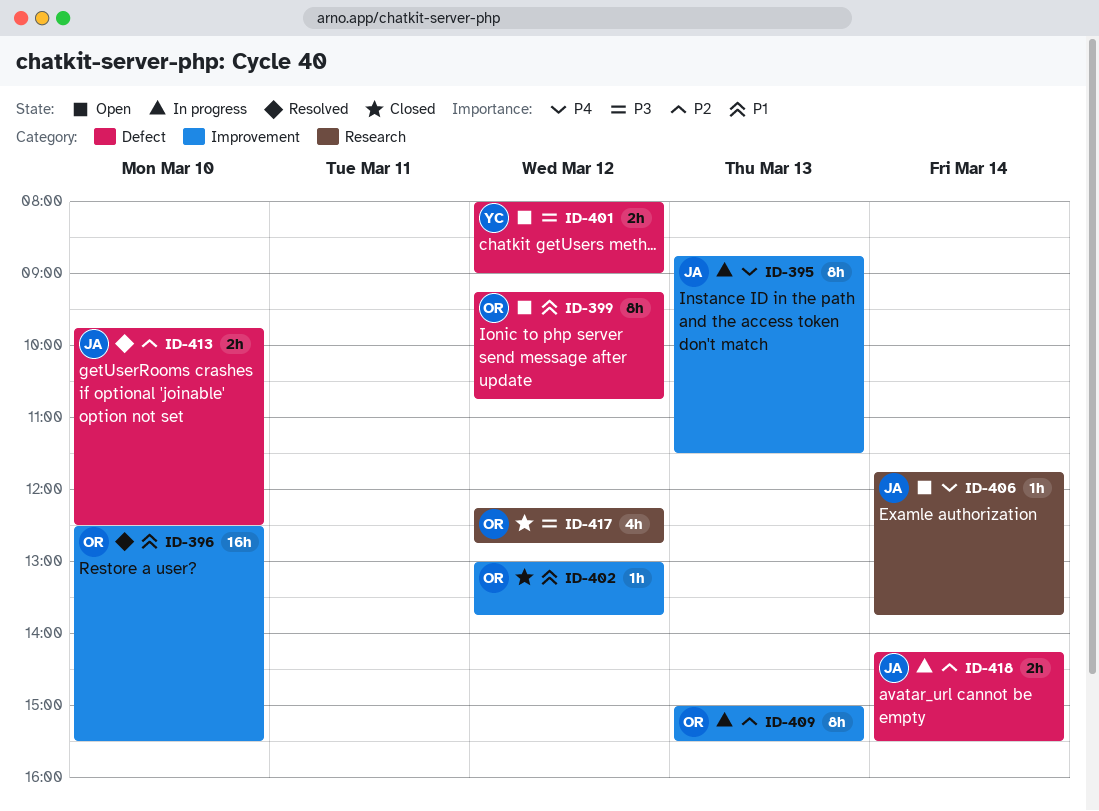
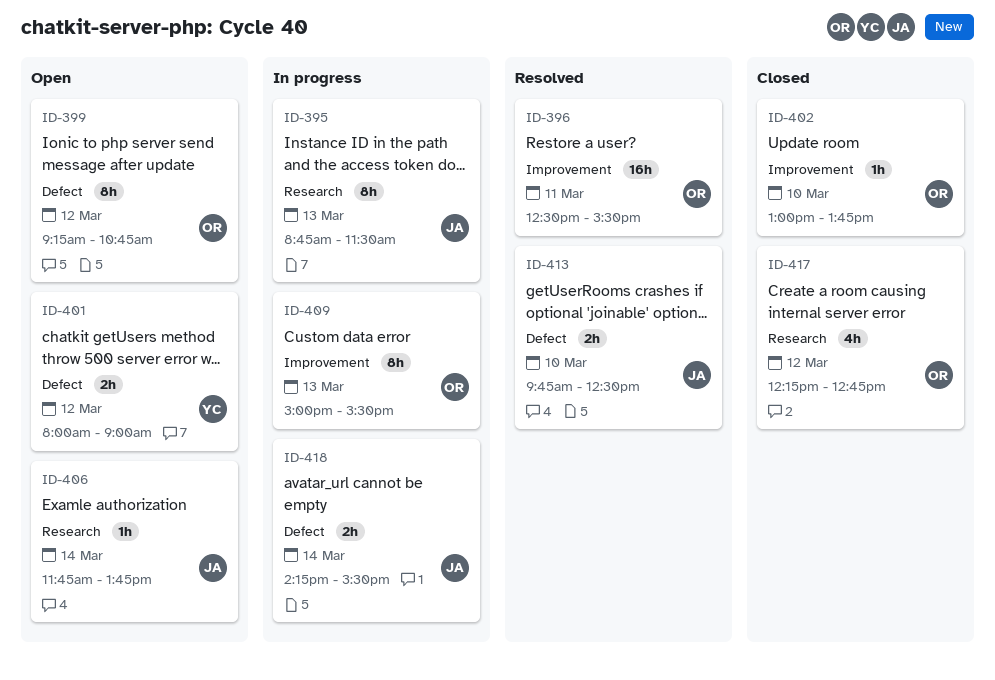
ID-395, label: Improvement -> Research
ID-396, day: Mar 10 -> Mar 11
ID-402, day: Mar 12 -> Mar 10

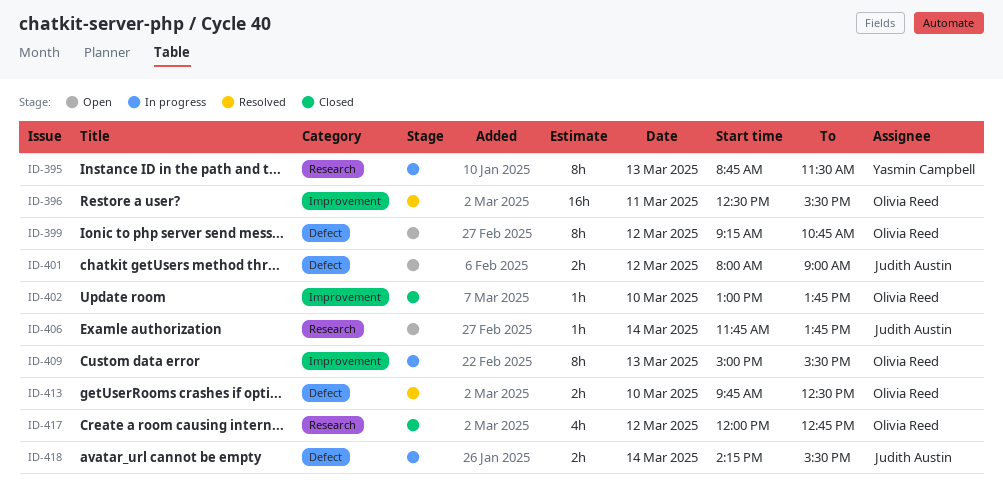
ID-395, owner: Judith Austin -> Yasmin Campbell
ID-401, owner: Yasmin Campbell -> Judith Austin
ID-413, owner: Judith Austin -> Olivia Reed
ID-417, begins: 12:15 -> 12:00

